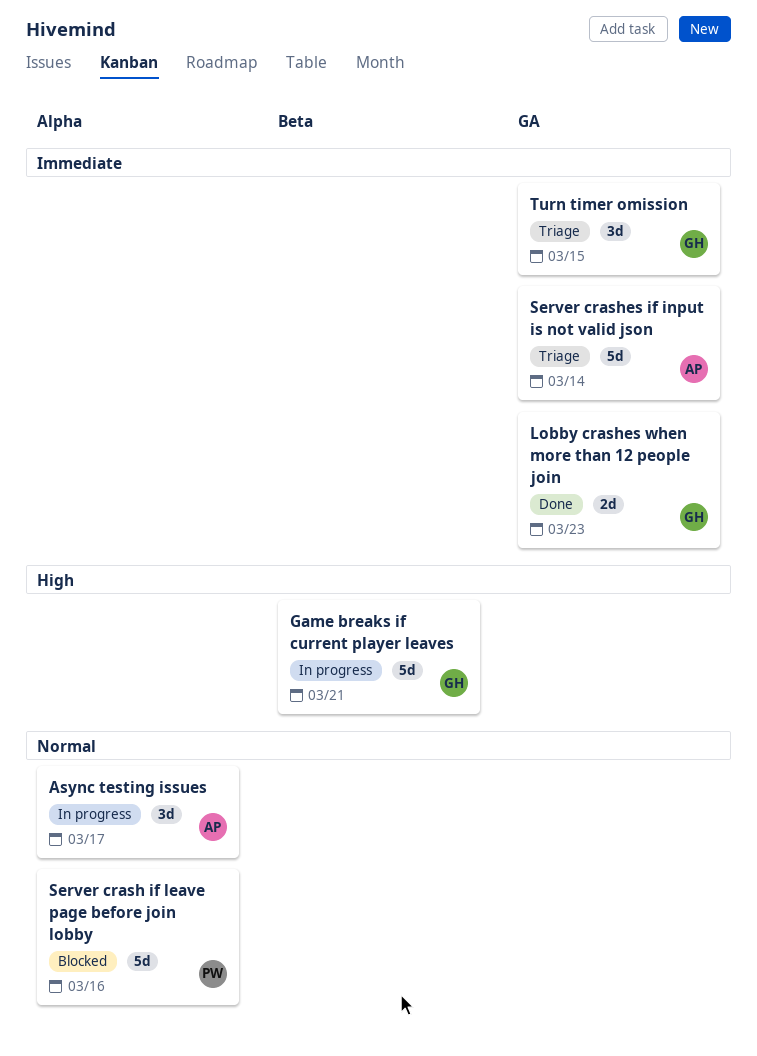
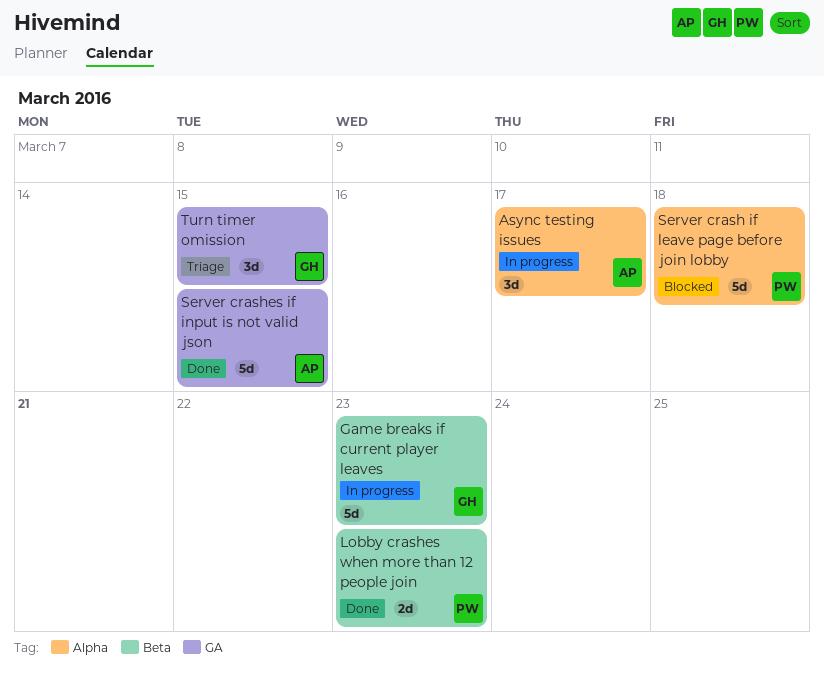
Game breaks if current player leaves, due: Mar 21 -> Mar 23
Lobby crashes when more than 12 people join, owner: GH -> PW
Lobby crashes when more than 12 people join, label: GA -> Beta
Server crash if leave page before join lobby, due: Mar 16 -> Mar 18
Server crashes if input is not valid json, status: Triage -> Done
Server crashes if input is not valid json, due: Mar 14 -> Mar 15

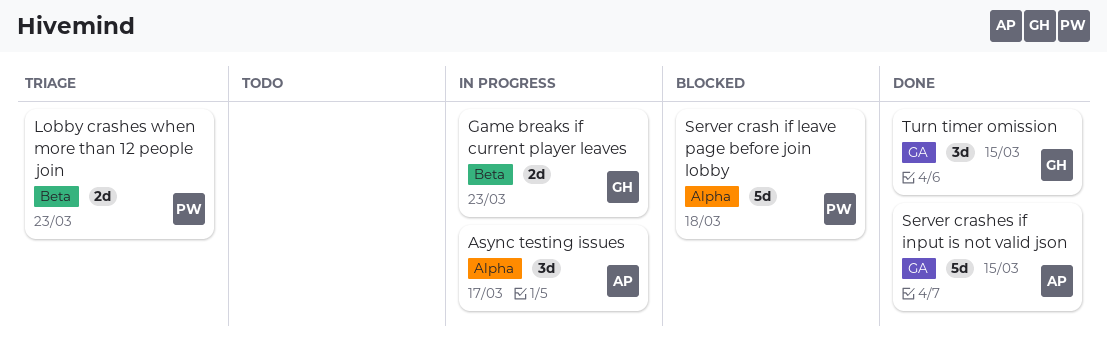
Game breaks if current player leaves, estimate: 5d -> 2d
Lobby crashes when more than 12 people join, status: Done -> Triage
Turn timer omission, status: Triage -> Done

